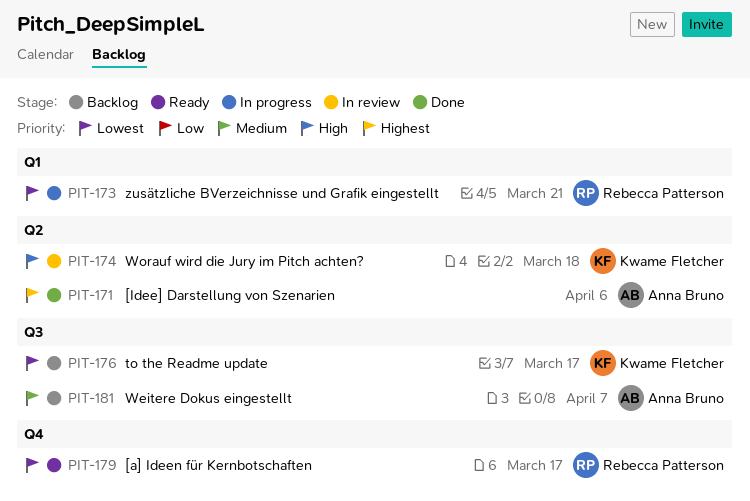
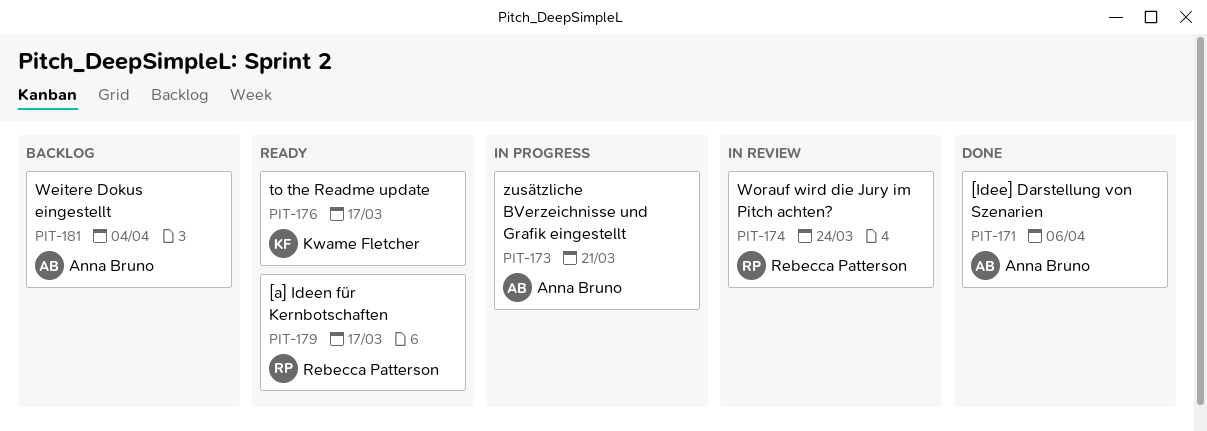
PIT-173, owner: Rebecca Patterson -> Anna Bruno
PIT-174, owner: Kwame Fletcher -> Rebecca Patterson
PIT-174, due: Mar 18 -> Mar 24
PIT-176, status: Backlog -> Ready
PIT-181, due: Apr 7 -> Apr 4

